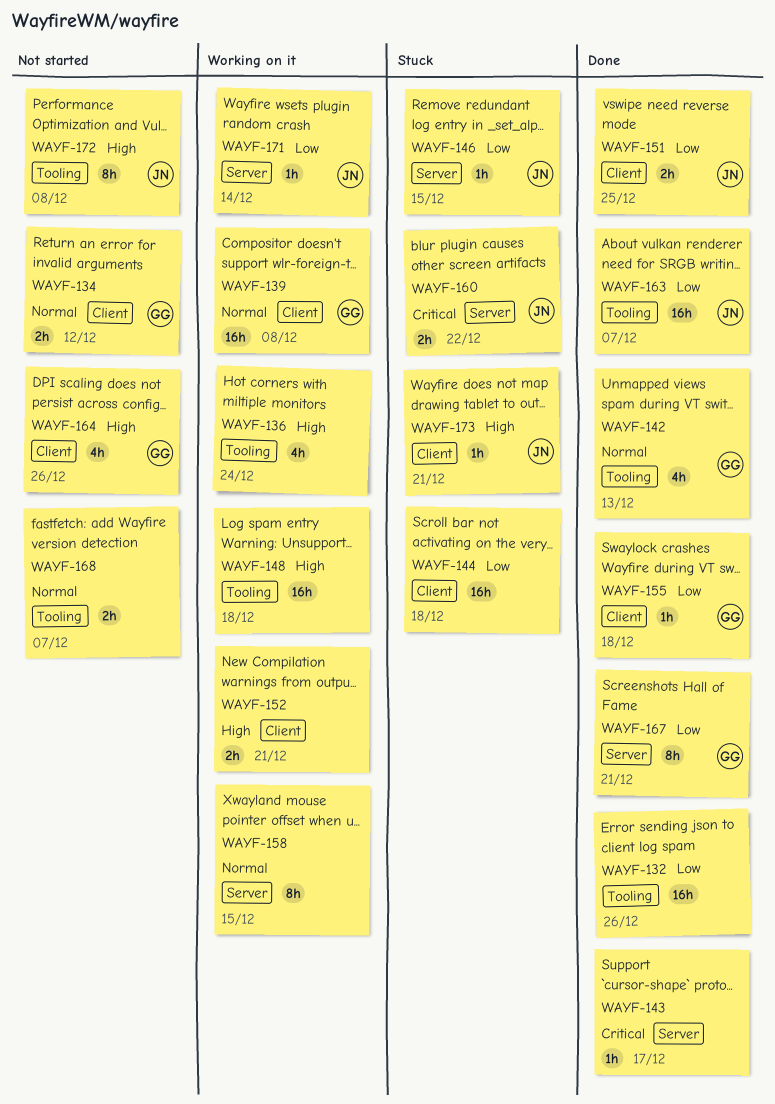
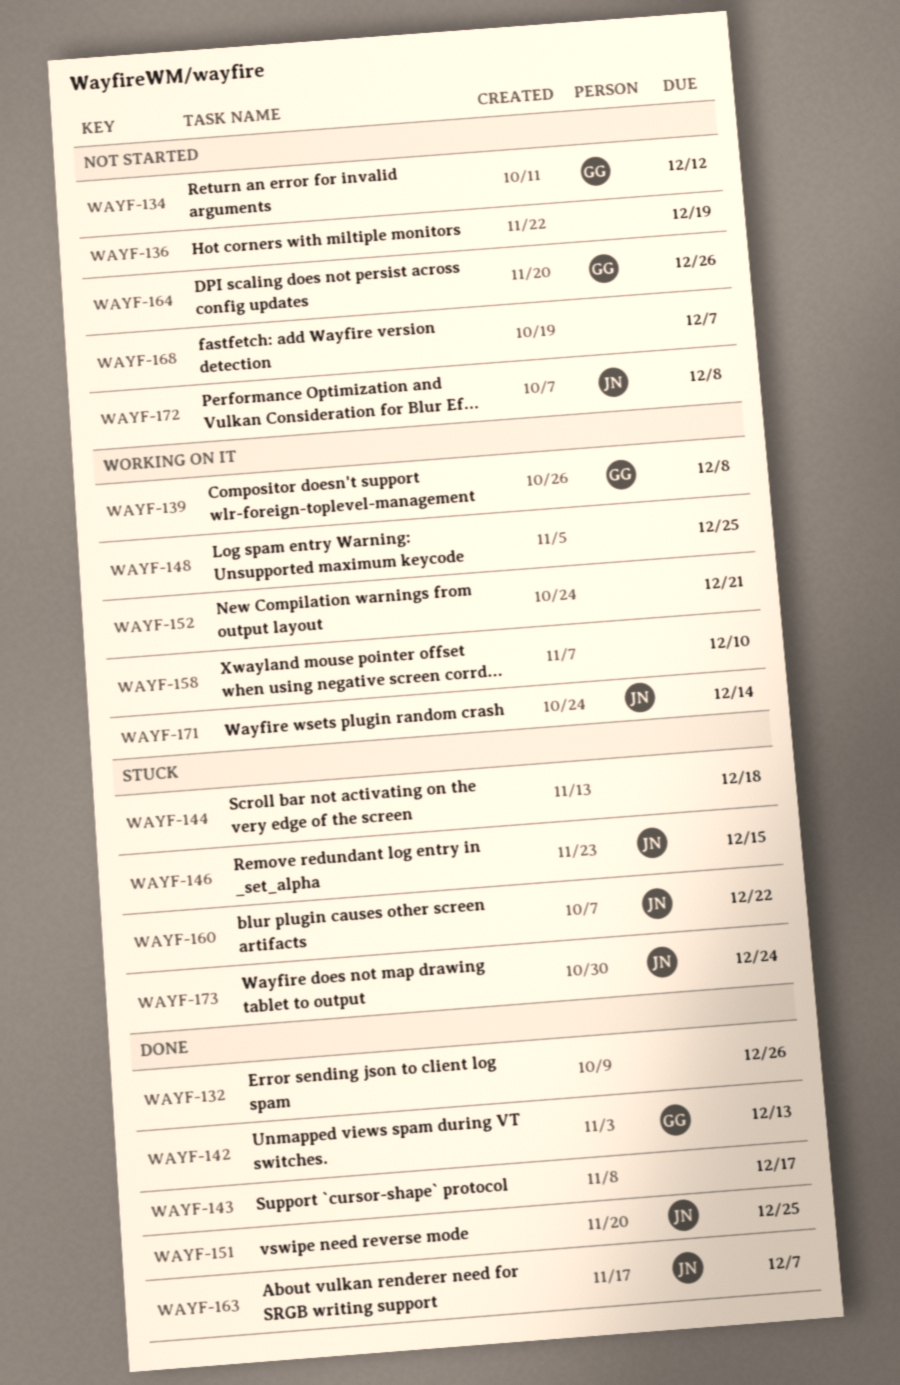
WAYF-136, status: Working on it -> Not started
WAYF-136, due: Dec 24 -> Dec 19
WAYF-148, due: Dec 18 -> Dec 25
WAYF-155: present -> none
WAYF-158, due: Dec 15 -> Dec 10
WAYF-167: present -> none
WAYF-173, due: Dec 21 -> Dec 24

